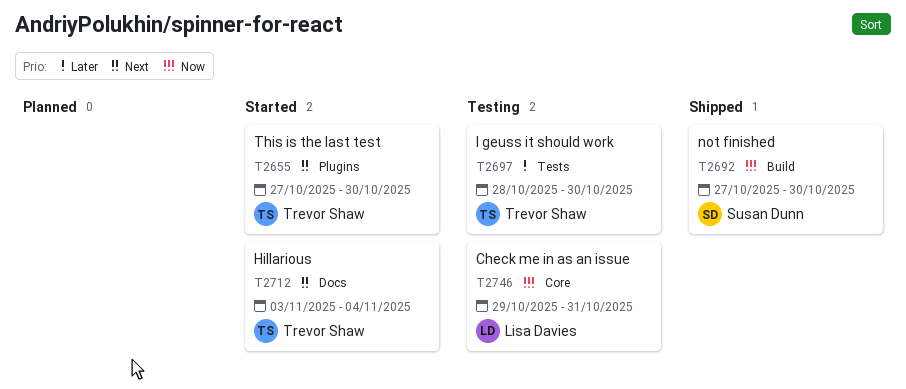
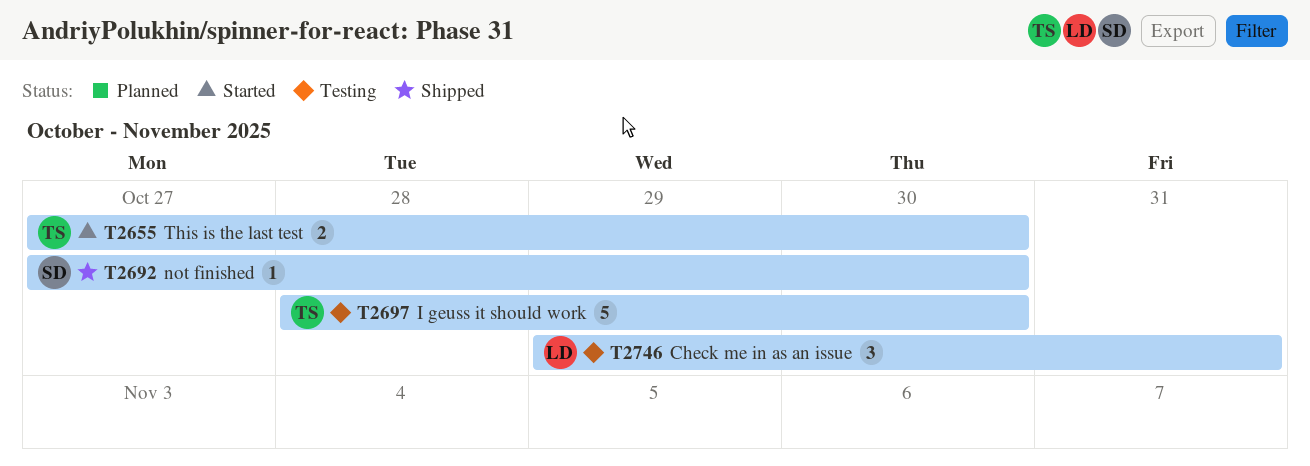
T2712: present -> none

